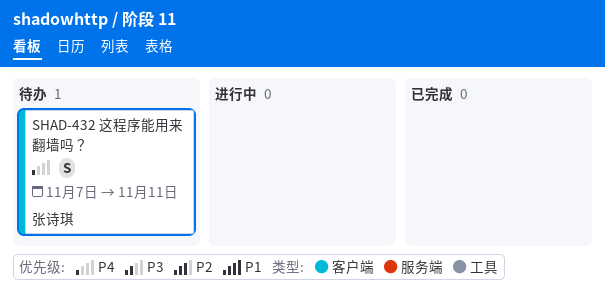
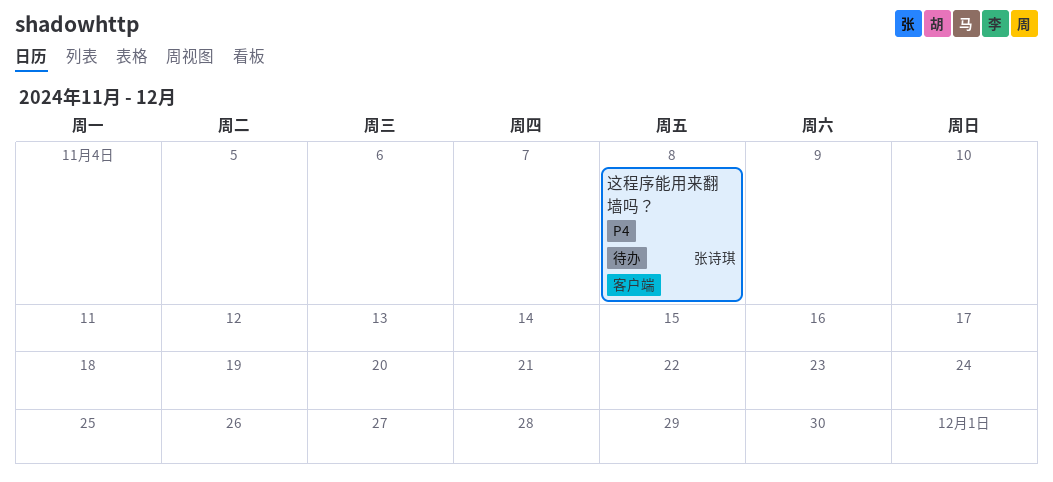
这程序能用来翻墙吗？, due: Nov 11 -> Nov 8

